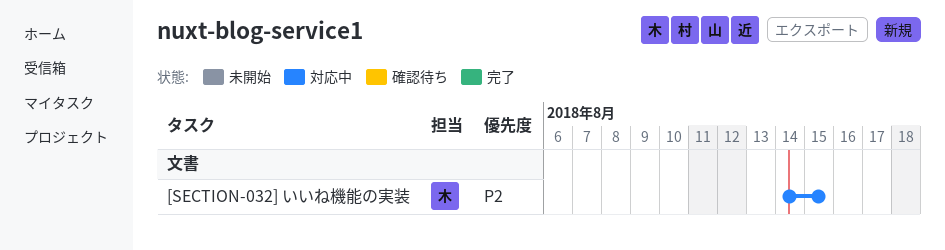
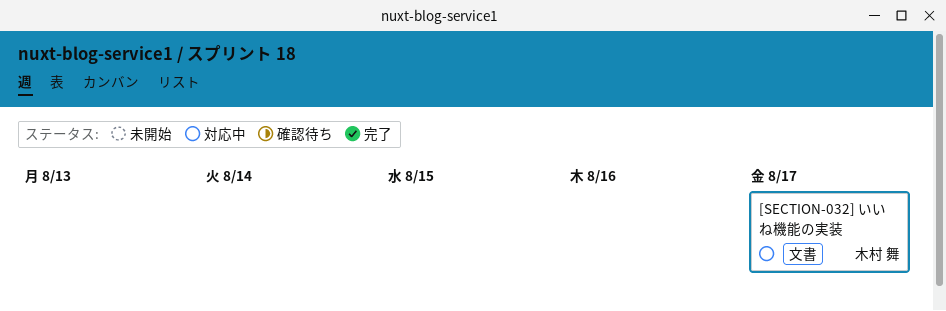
[SECTION-032] いいね機能の実装, due: Aug 15 -> Aug 17

